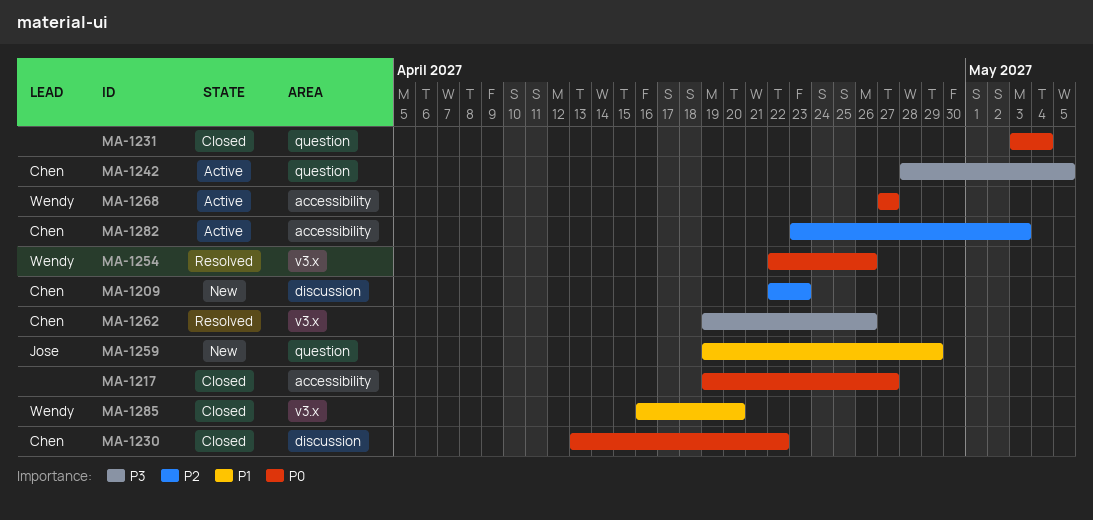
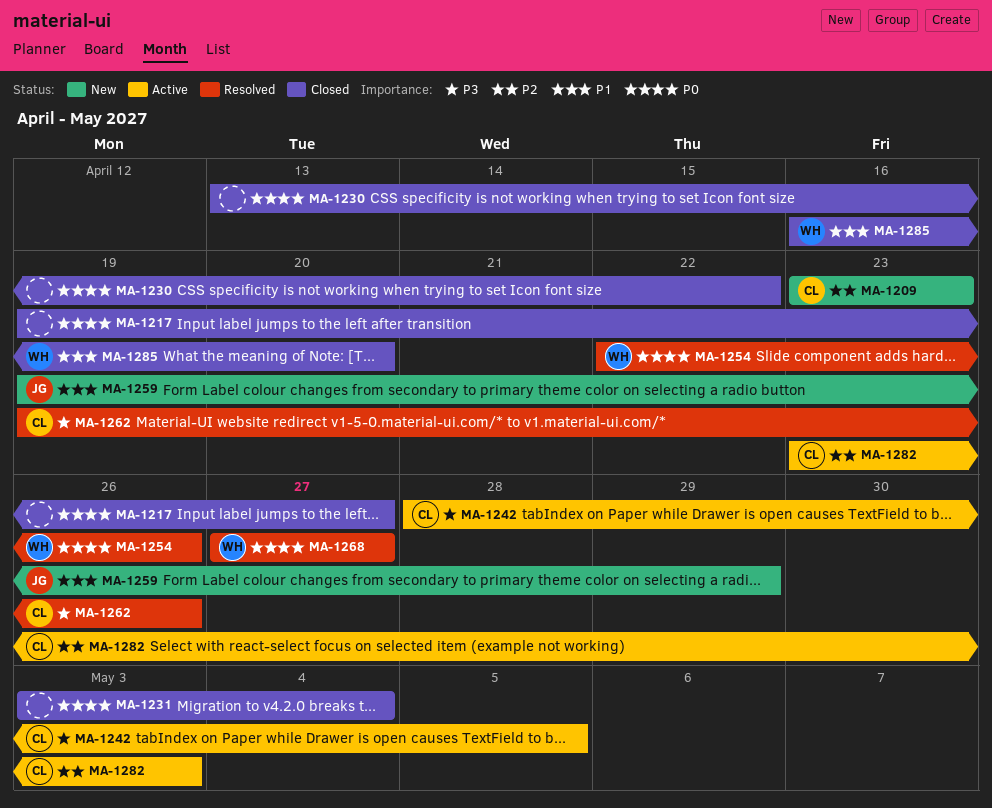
MA-1209, start: Apr 22 -> Apr 23
MA-1230, owner: Chen -> none
MA-1268, status: Active -> Resolved

